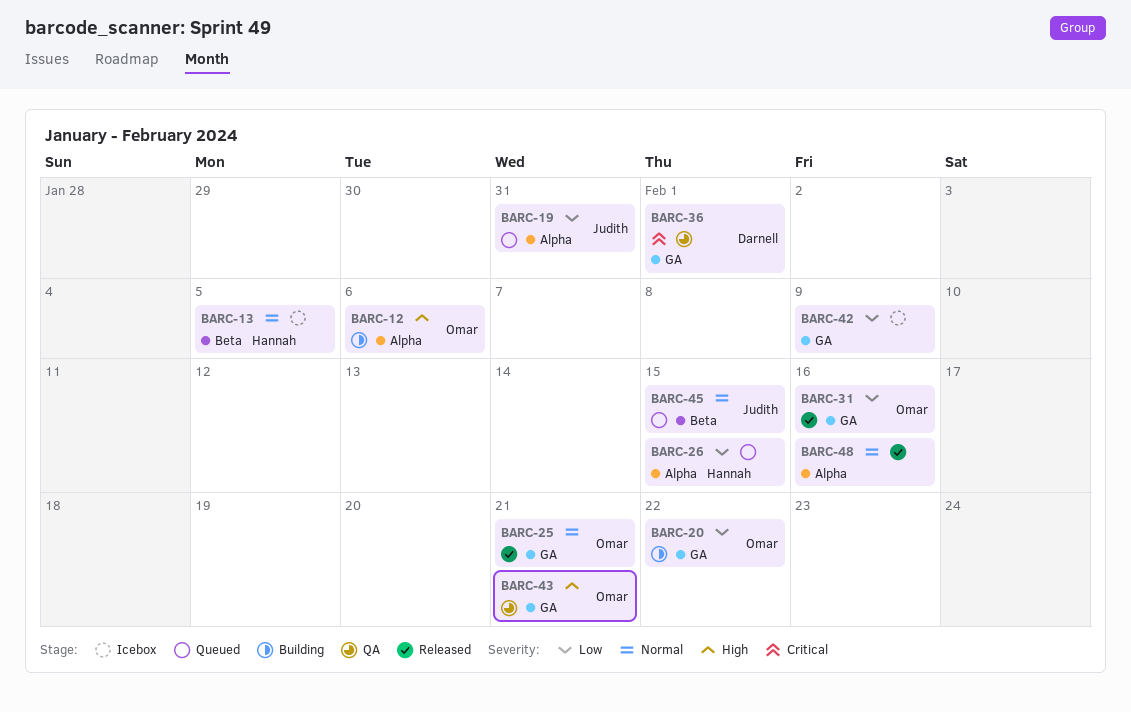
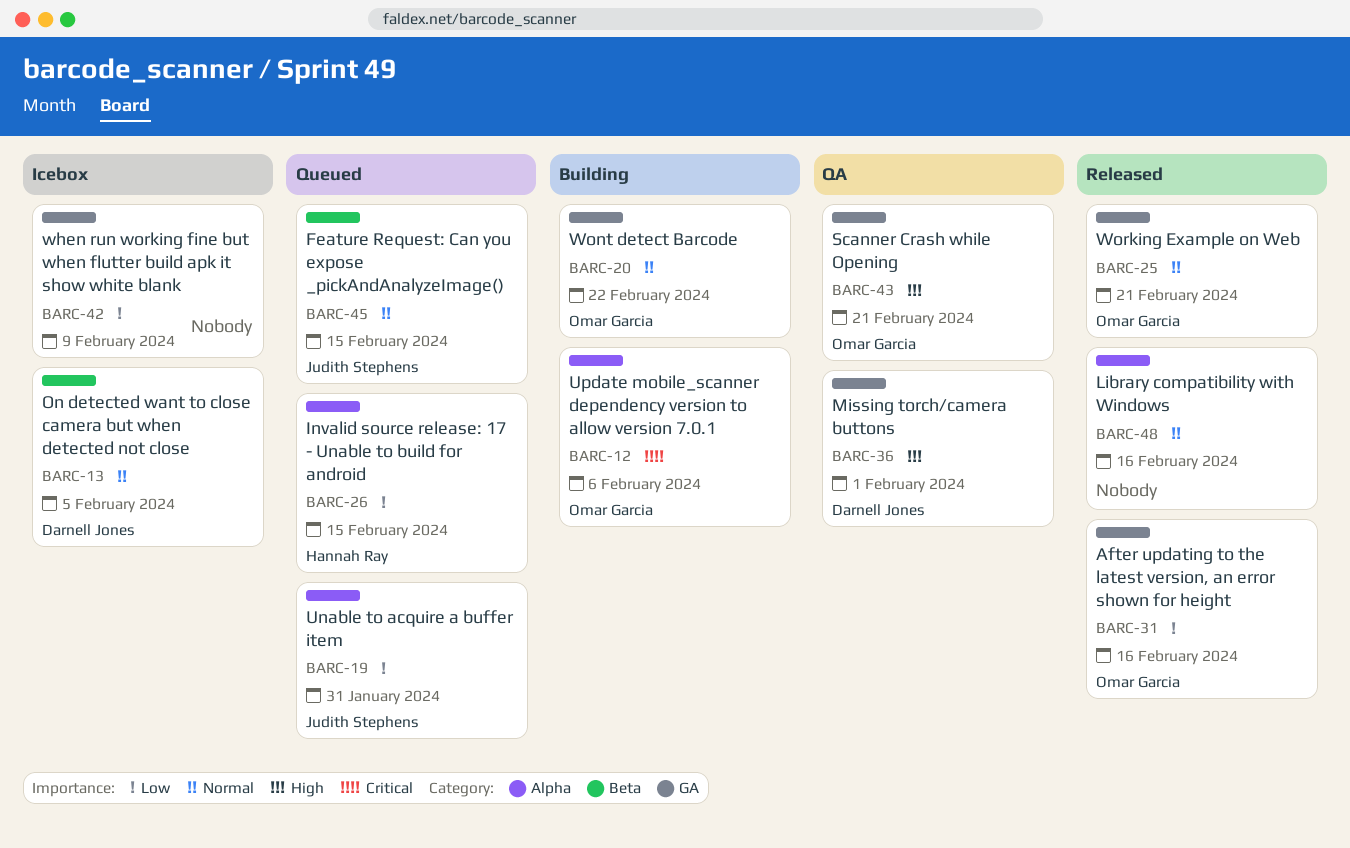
BARC-12, priority: High -> Critical
BARC-13, owner: Hannah Ray -> Darnell Jones
BARC-20, priority: Low -> Normal
BARC-36, priority: Critical -> High

